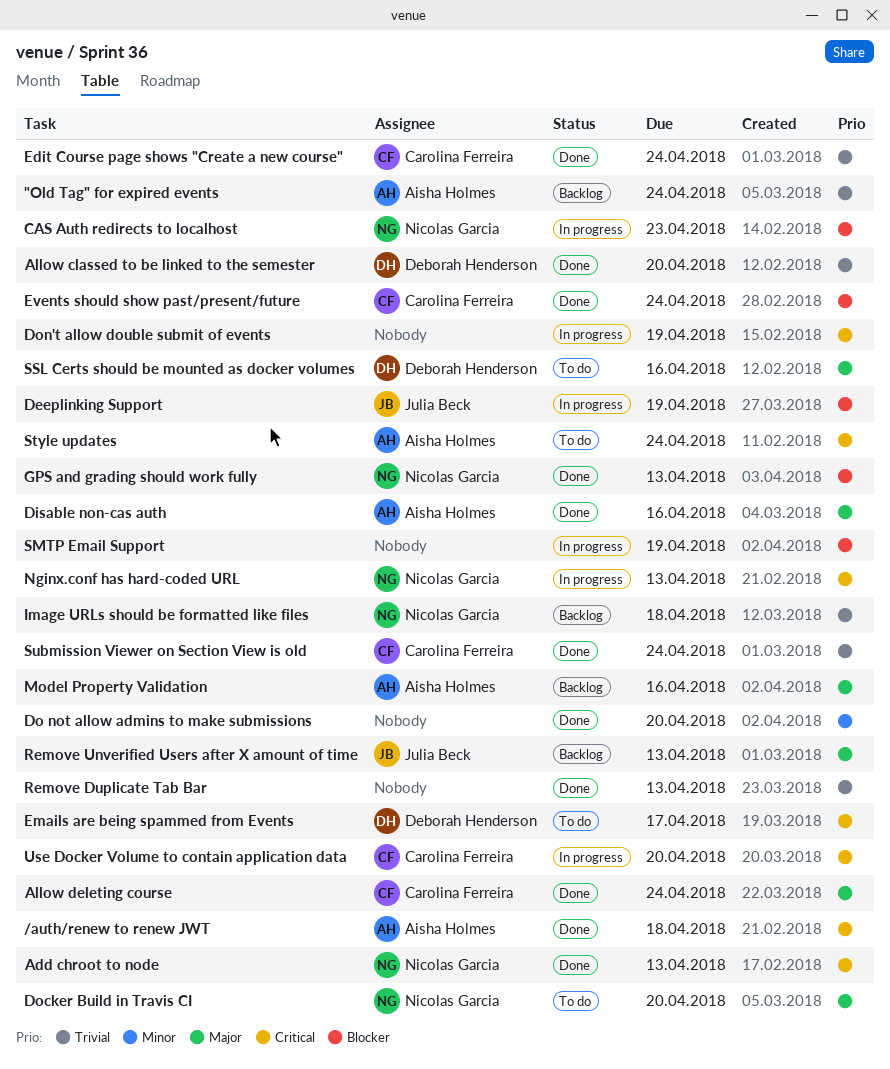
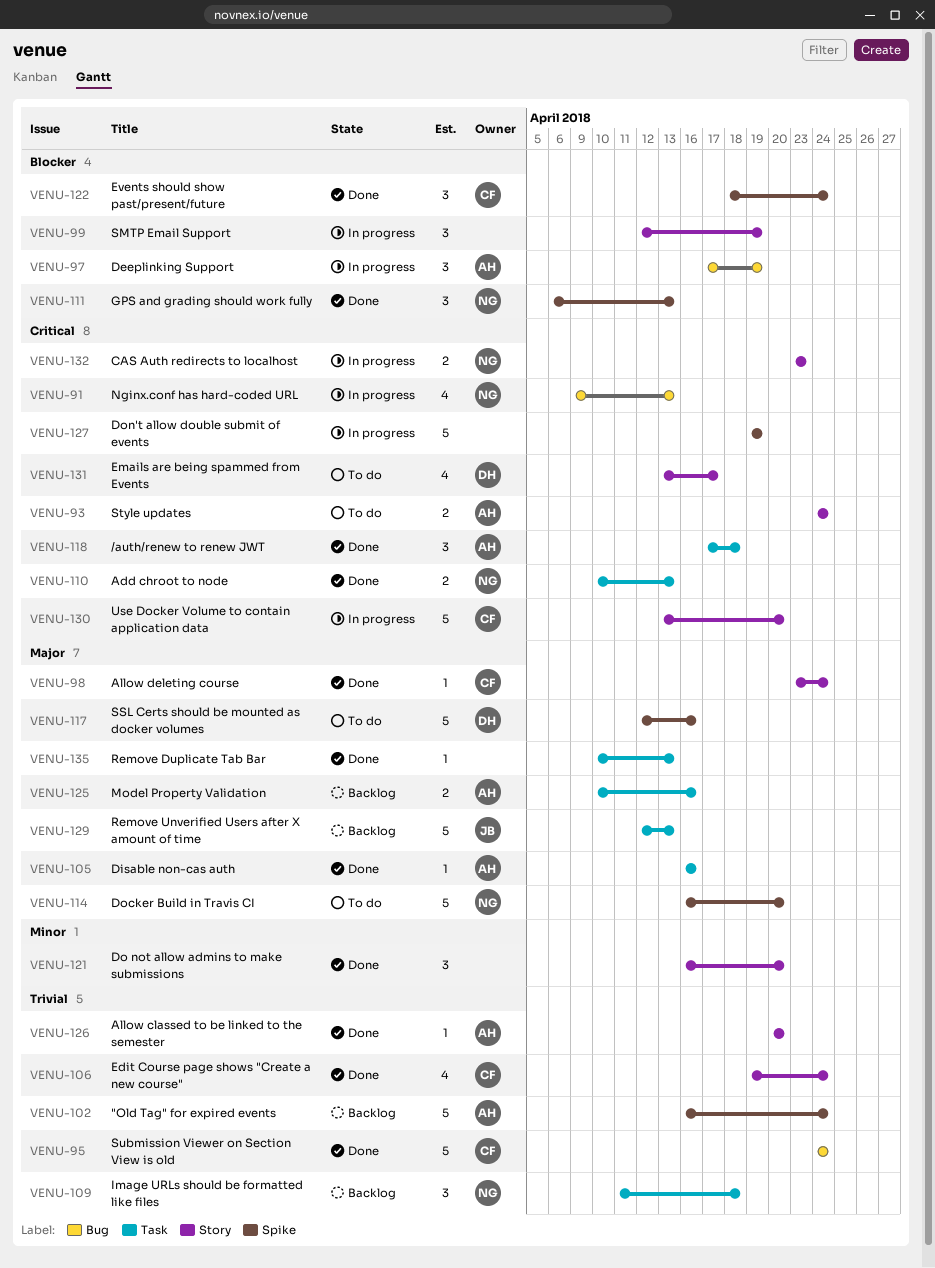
Allow classed to be linked to the semester, owner: Deborah Henderson -> Aisha Holmes
CAS Auth redirects to localhost, priority: Blocker -> Critical
Deeplinking Support, owner: Julia Beck -> Aisha Holmes
Remove Duplicate Tab Bar, priority: Trivial -> Major

